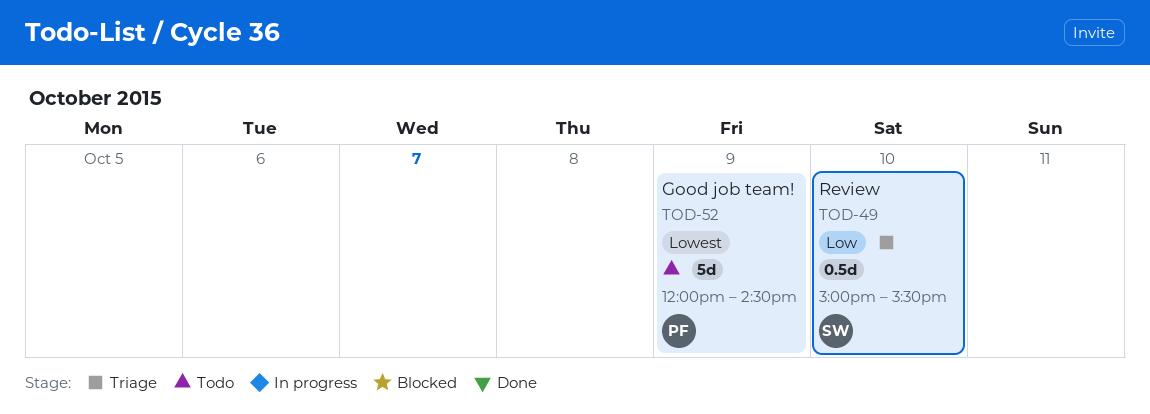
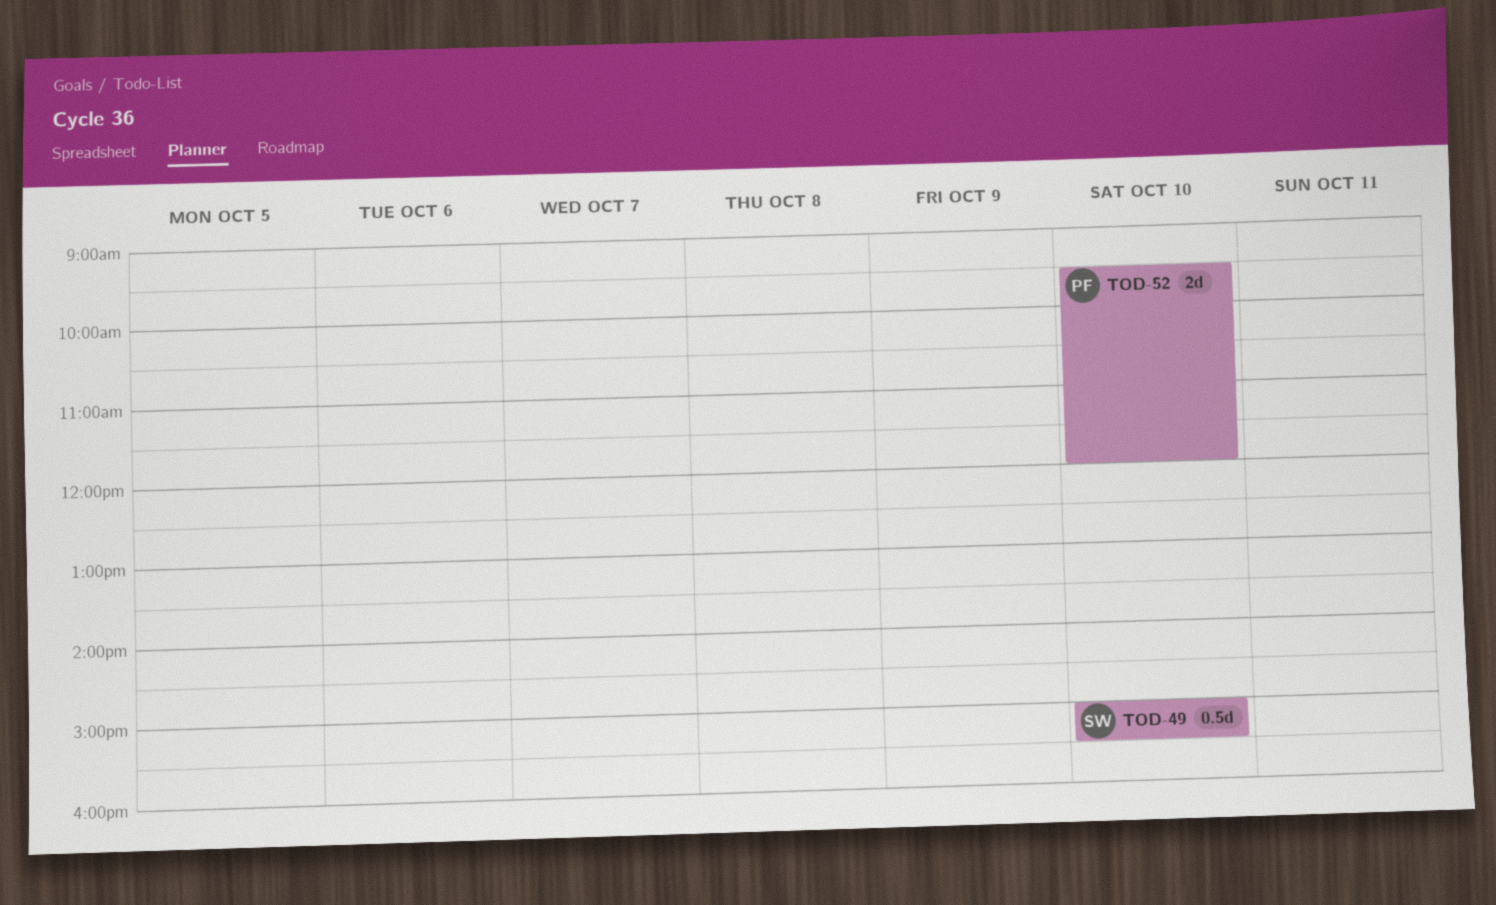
TOD-52, estimate: 5d -> 2d
TOD-52, day: Oct 9 -> Oct 10
TOD-52, begins: 12:00 -> 09:30
TOD-52, ends: 14:30 -> 12:00

